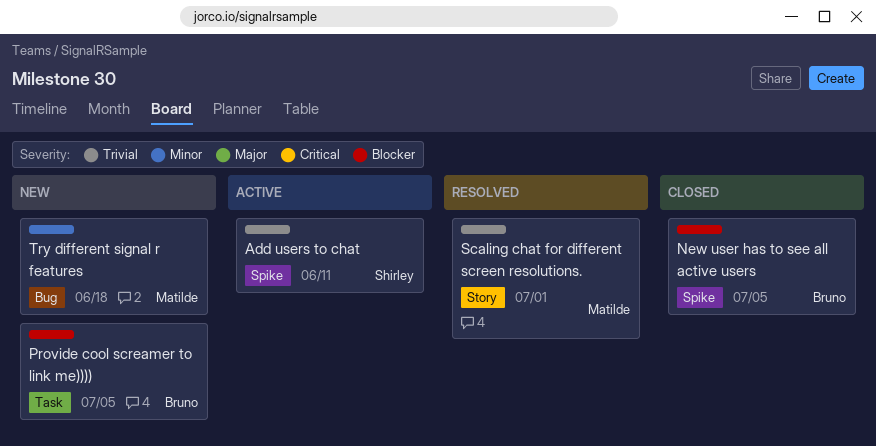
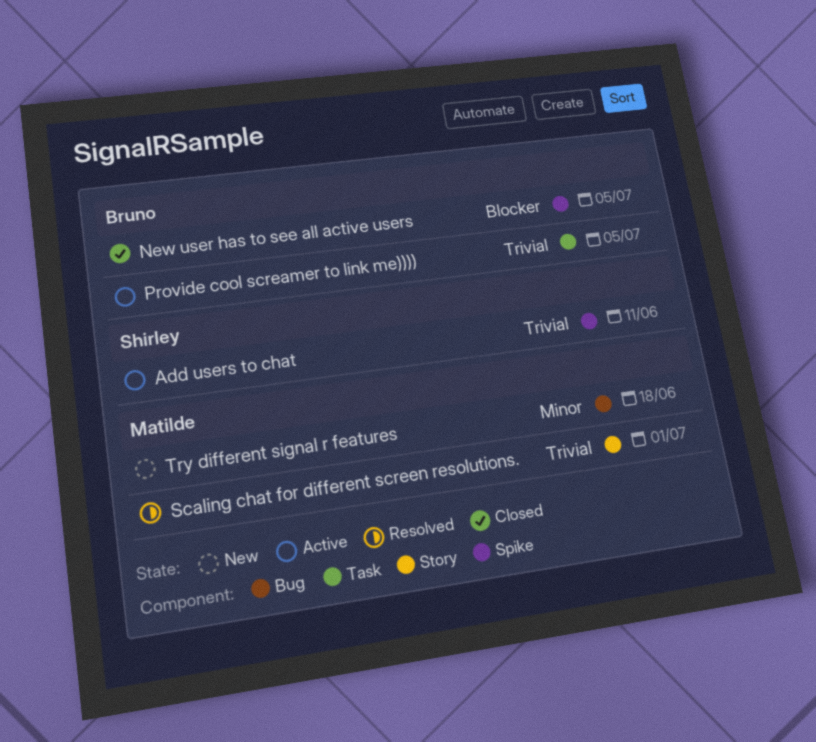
Provide cool screamer to link me)))), status: New -> Active
Provide cool screamer to link me)))), priority: Blocker -> Trivial

